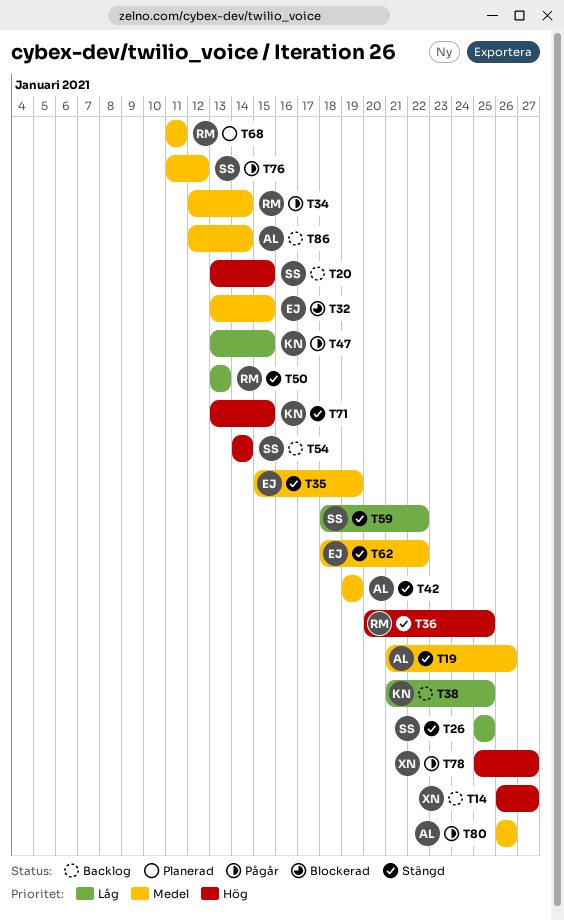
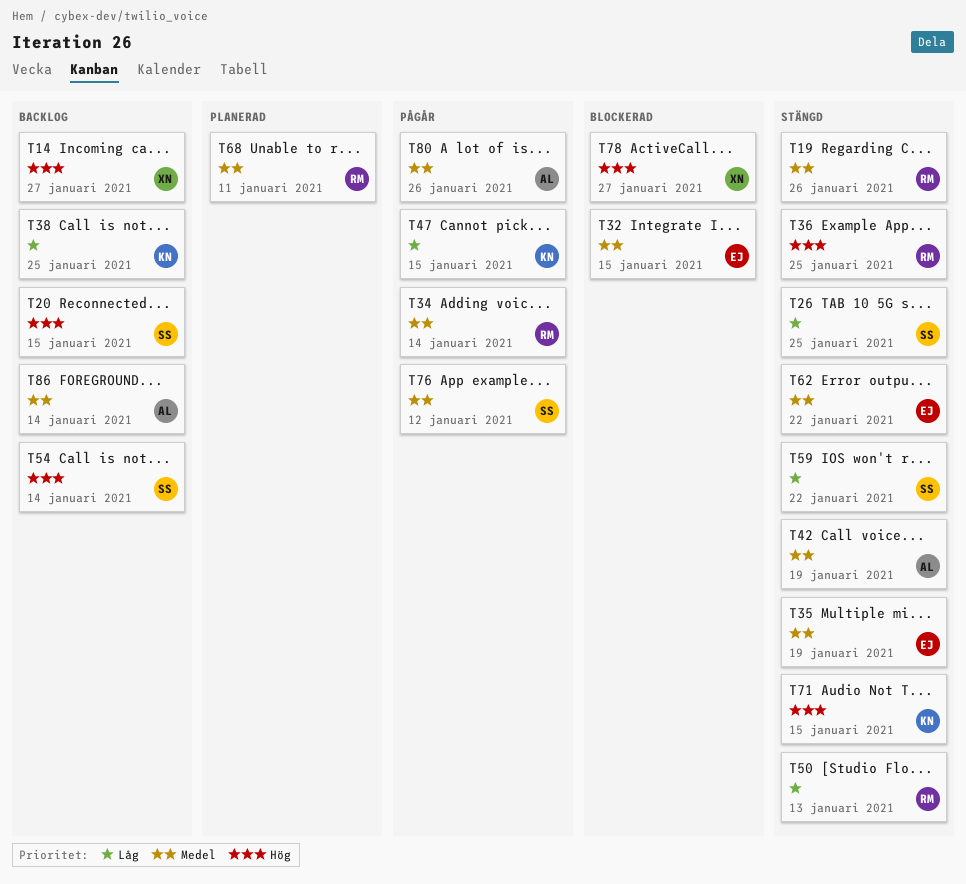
T19, owner: AL -> RM
T78, status: Pågår -> Blockerad

